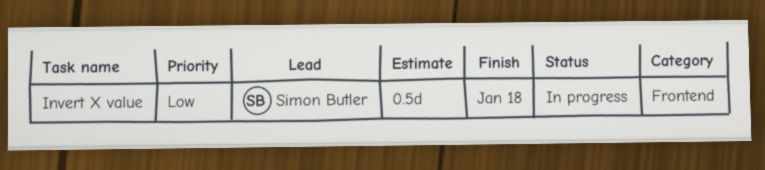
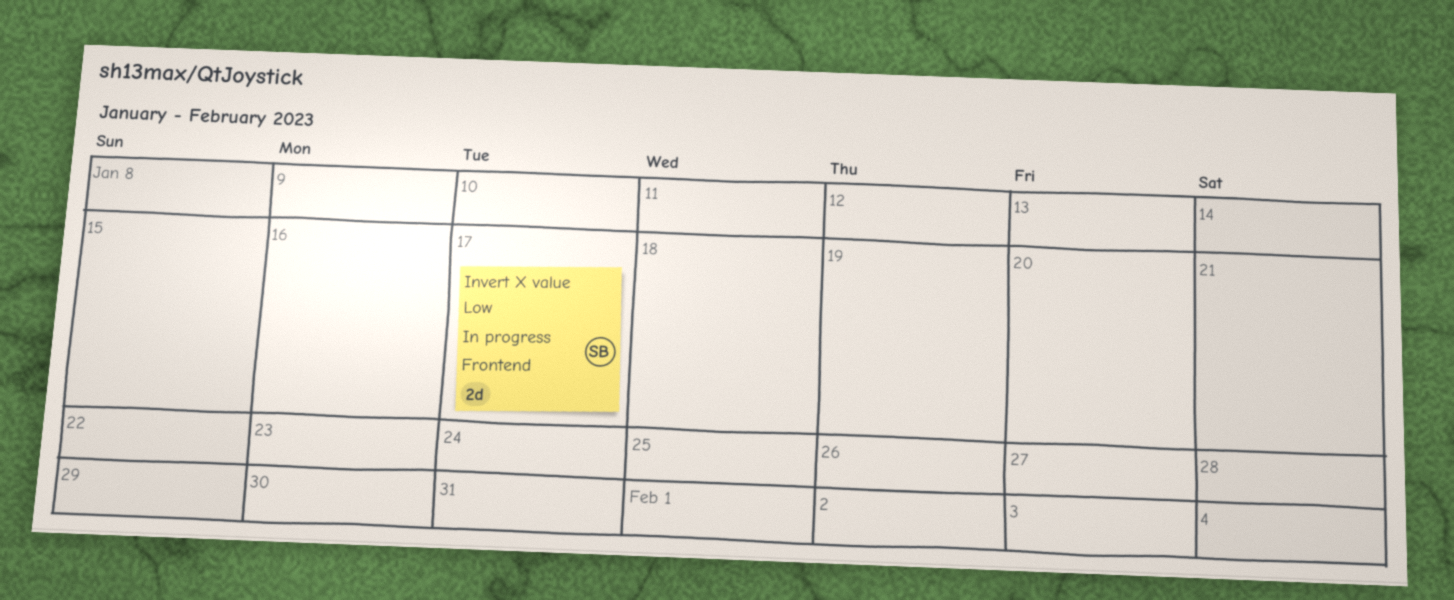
Invert X value, estimate: 0.5d -> 2d
Invert X value, due: Jan 18 -> Jan 17

